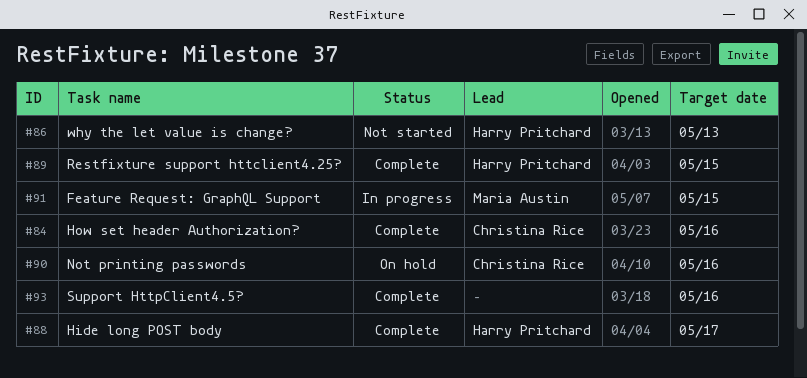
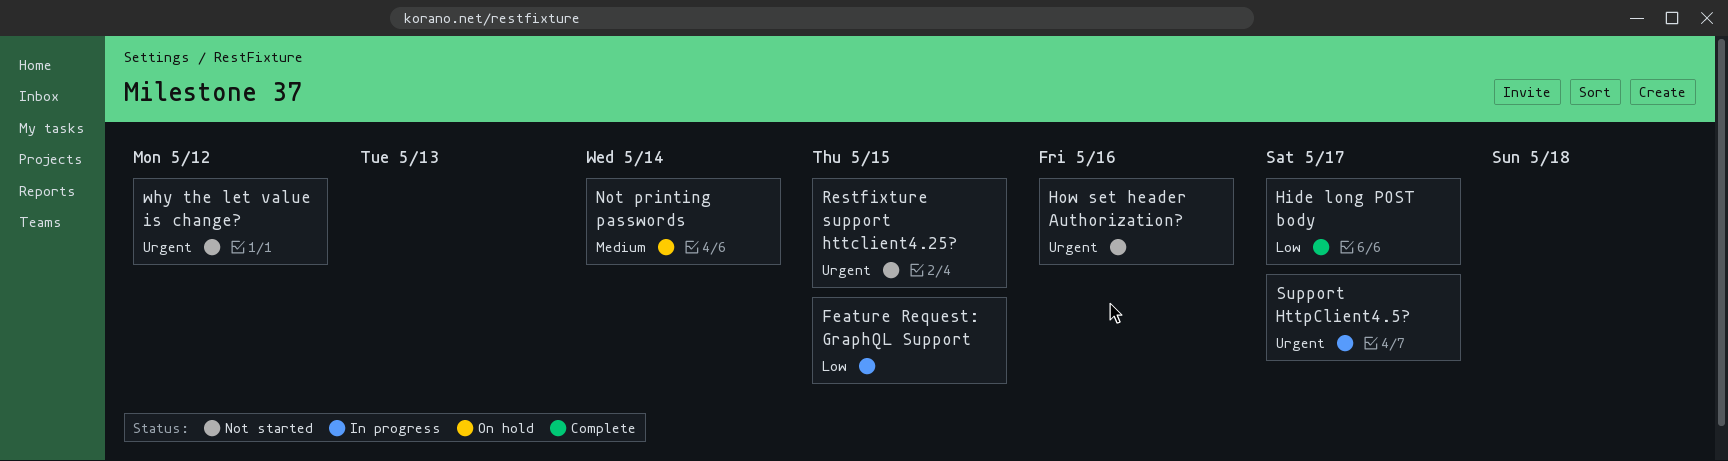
How set header Authorization?, status: Complete -> Not started
Not printing passwords, due: May 16 -> May 14
Restfixture support httclient4.25?, status: Complete -> Not started
Support HttpClient4.5?, status: Complete -> In progress
Support HttpClient4.5?, due: May 16 -> May 17
why the let value is change?, due: May 13 -> May 12

